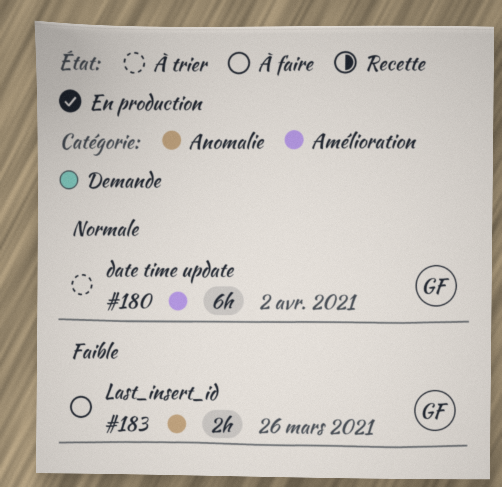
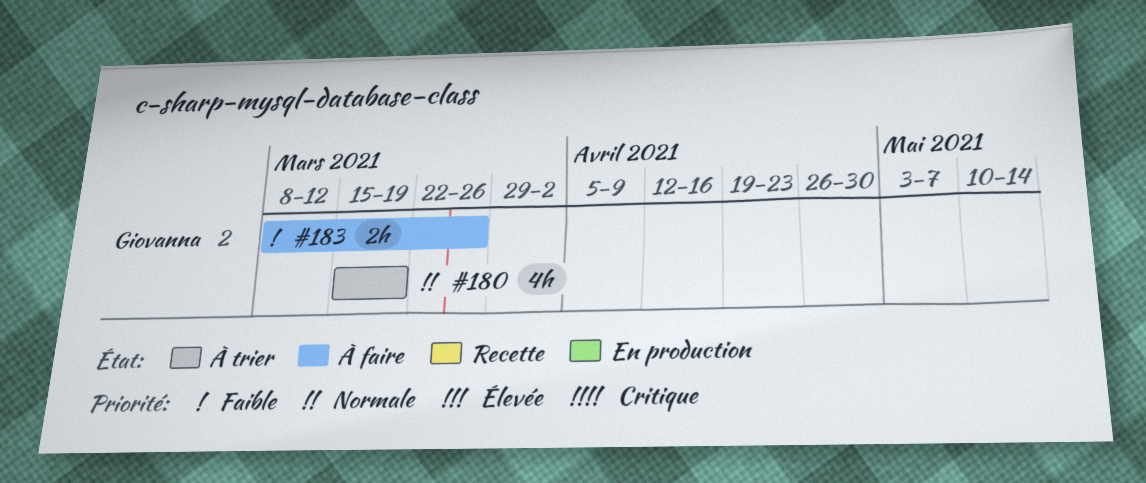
#180, estimate: 6h -> 4h
#180, due: Apr 2 -> Mar 19

